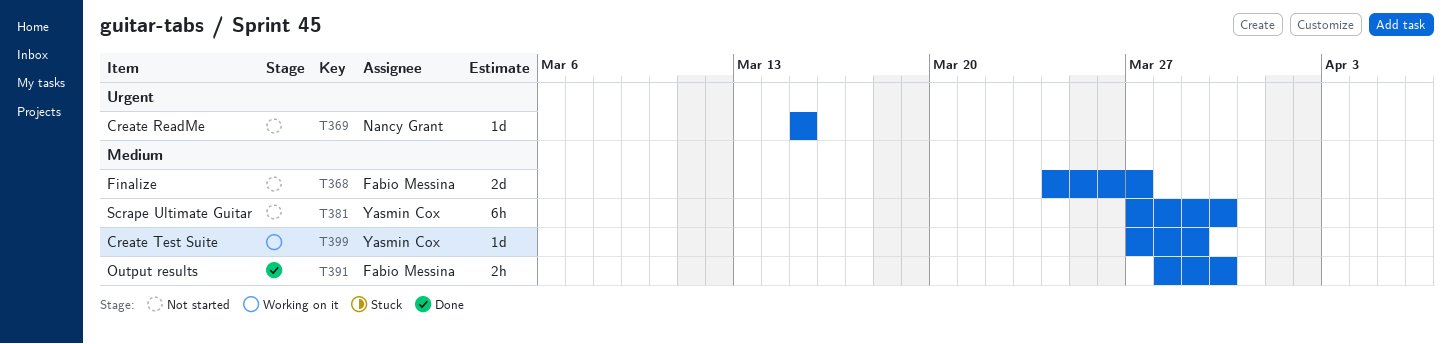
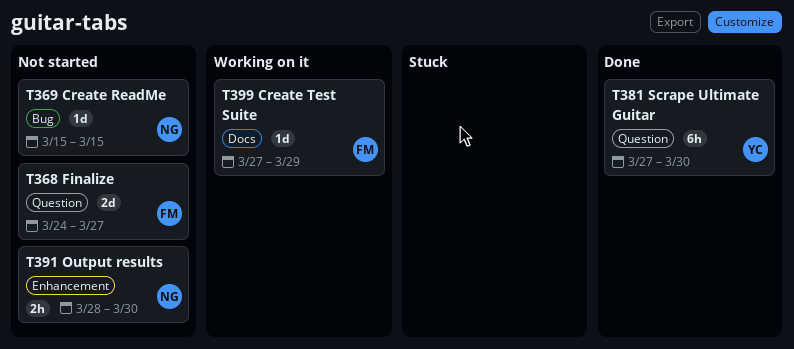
T381, status: Not started -> Done
T391, status: Done -> Not started
T391, owner: Fabio Messina -> Nancy Grant
T399, owner: Yasmin Cox -> Fabio Messina

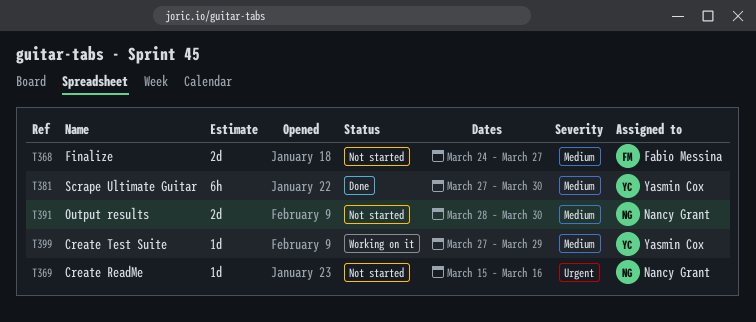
T369, due: Mar 15 -> Mar 16
T391, estimate: 2h -> 2d
T399, owner: Fabio Messina -> Yasmin Cox

